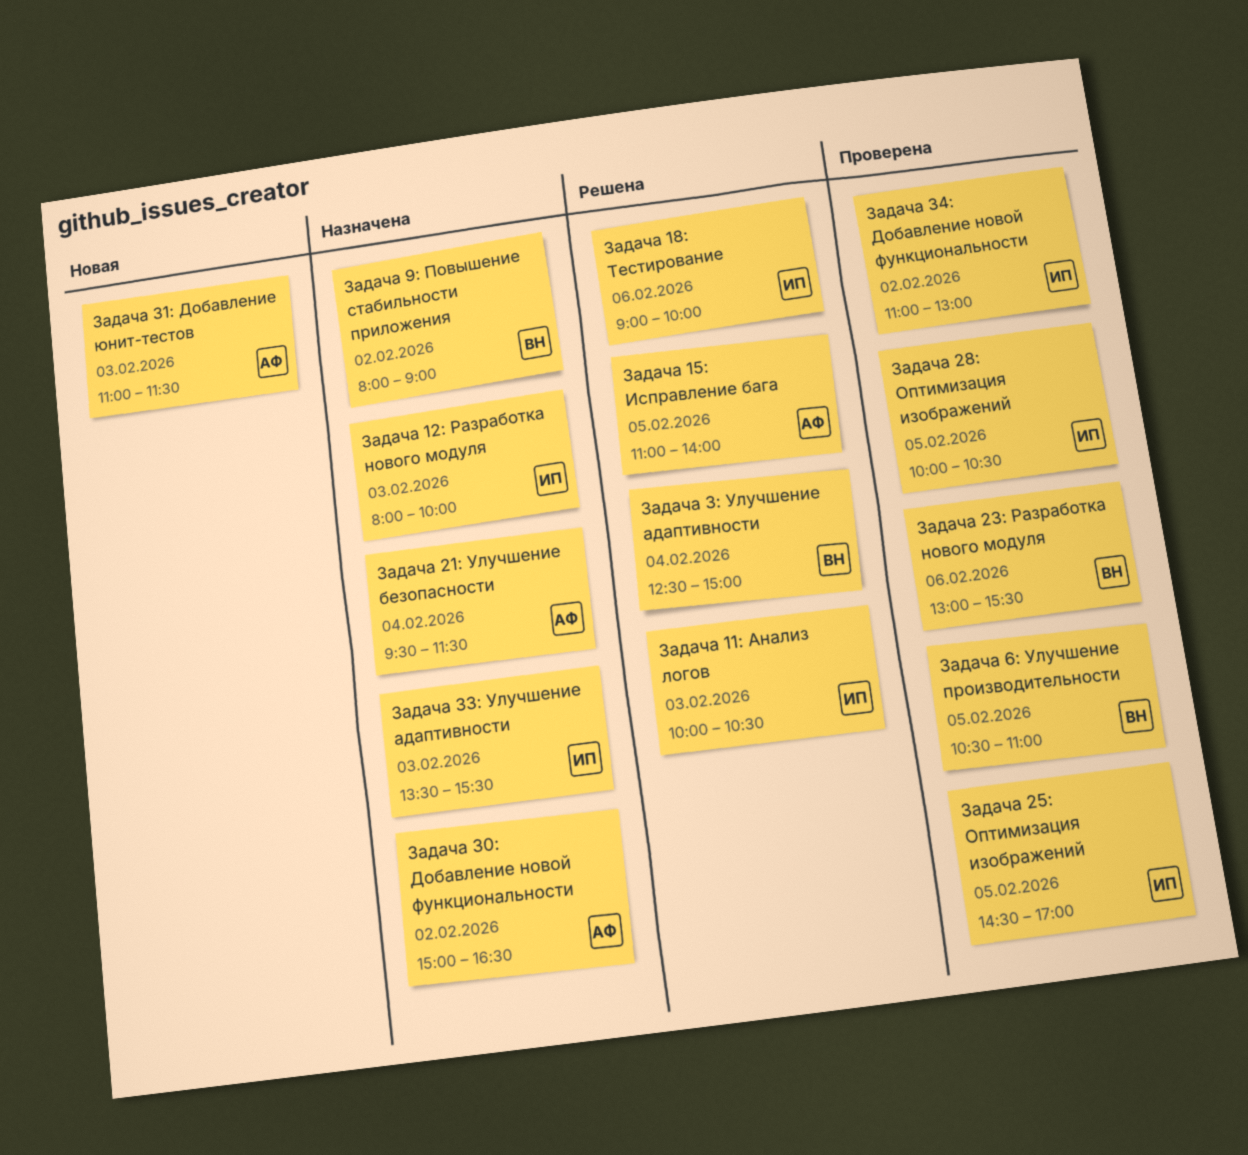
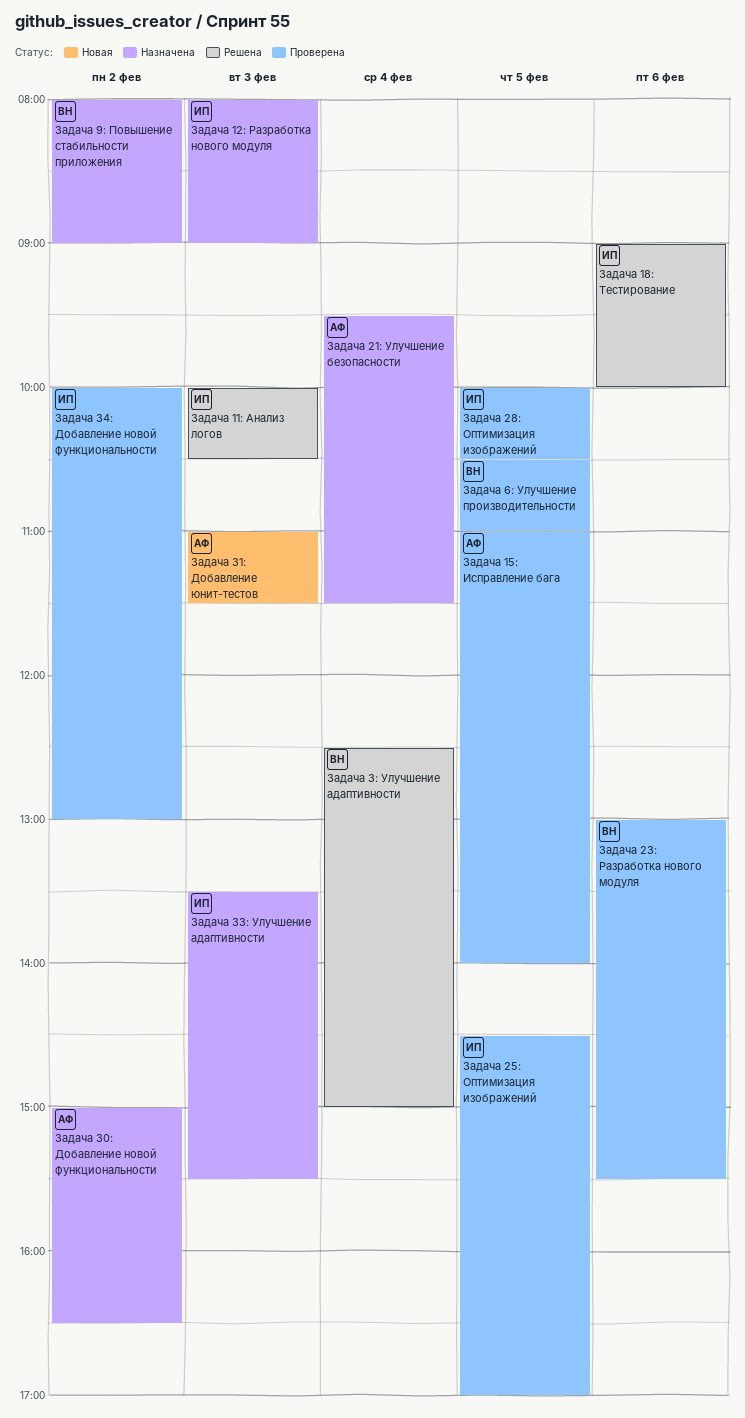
Задача 12: Разработка нового модуля, ends: 10:00 -> 09:00
Задача 15: Исправление бага, status: Решена -> Проверена
Задача 34: Добавление новой функциональности, begins: 11:00 -> 10:00

